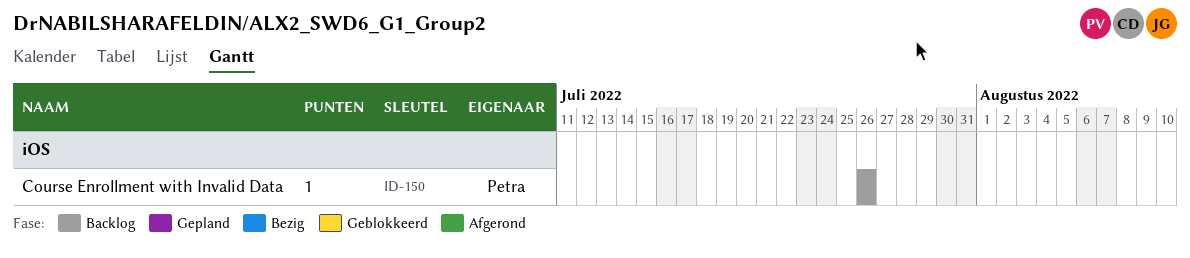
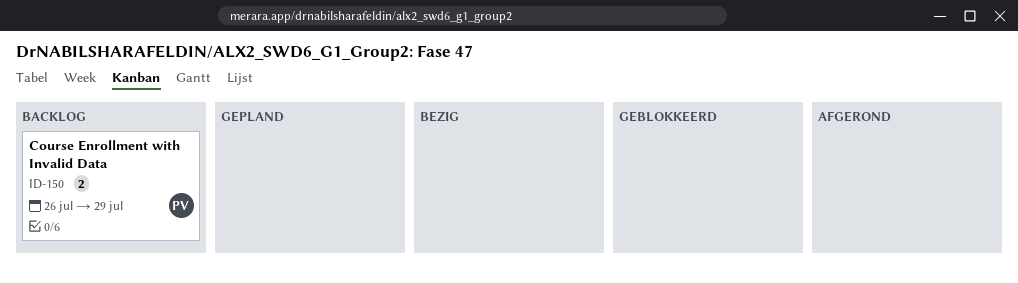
ID-150, estimate: 1 -> 2
ID-150, due: Jul 26 -> Jul 29

